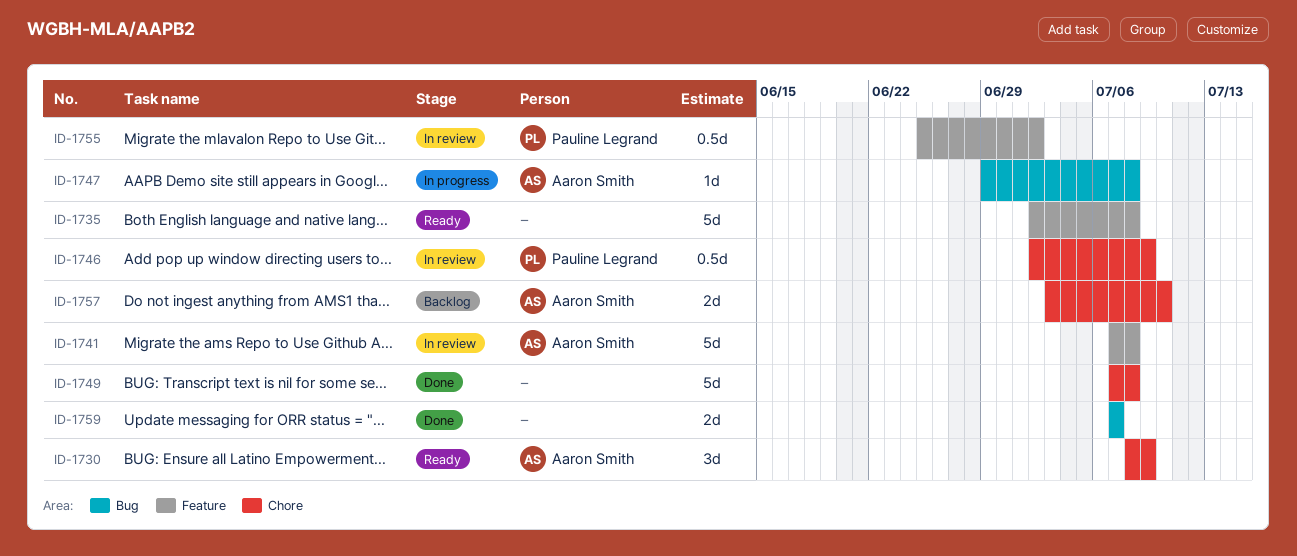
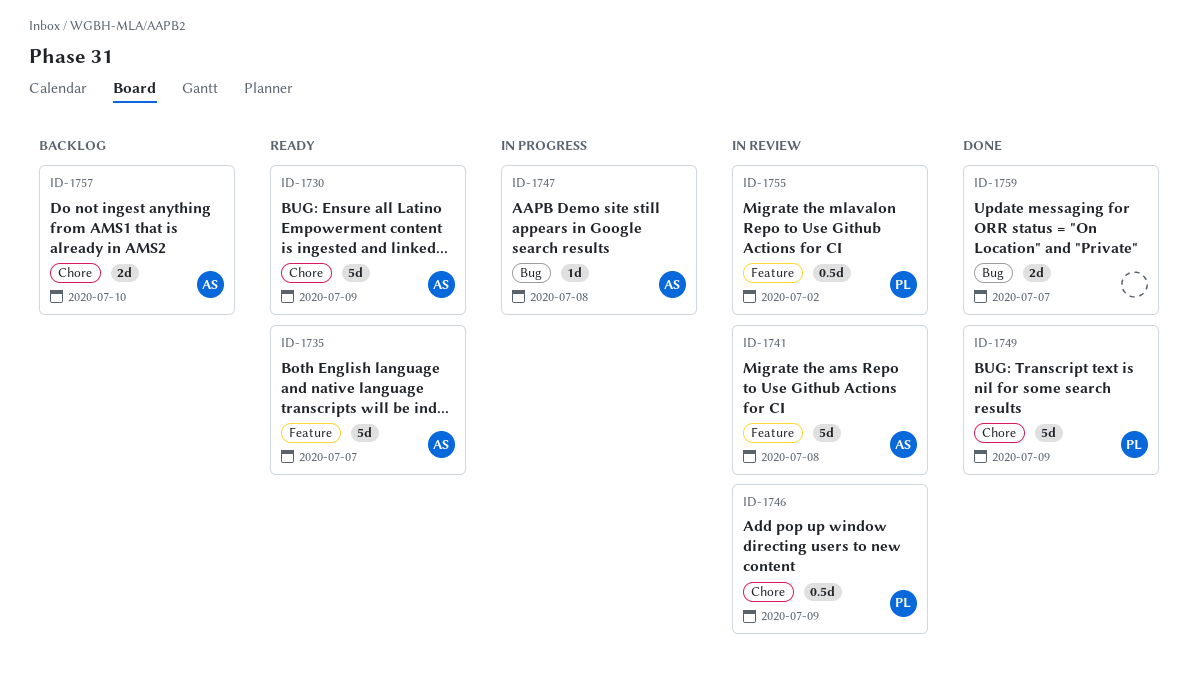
ID-1730, estimate: 3d -> 5d
ID-1735, owner: none -> Aaron Smith
ID-1735, due: Jul 8 -> Jul 7
ID-1749, owner: none -> Pauline Legrand
ID-1749, due: Jul 8 -> Jul 9

